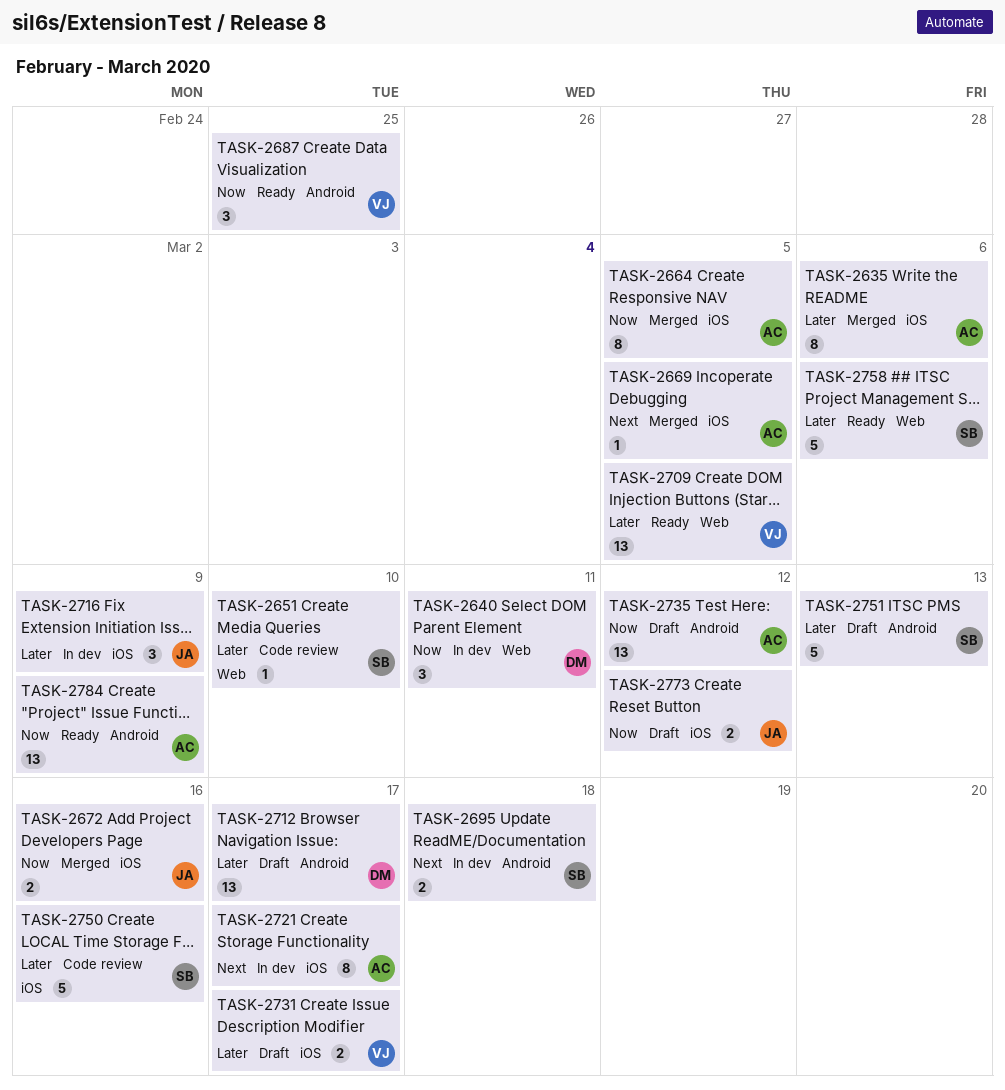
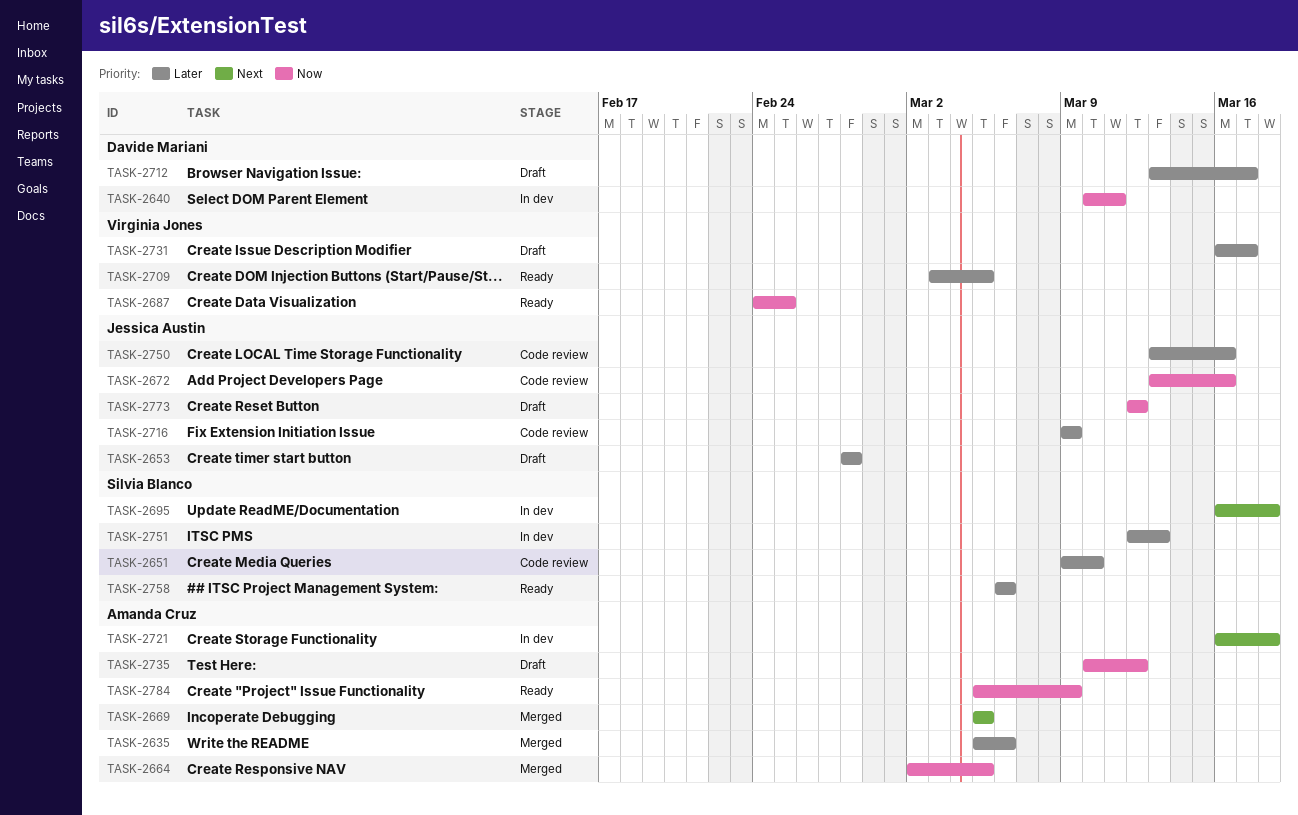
TASK-2653: none -> present
TASK-2672, status: Merged -> Code review
TASK-2716, status: In dev -> Code review
TASK-2721, due: Mar 17 -> Mar 18
TASK-2750, owner: Silvia Blanco -> Jessica Austin
TASK-2751, status: Draft -> In dev

